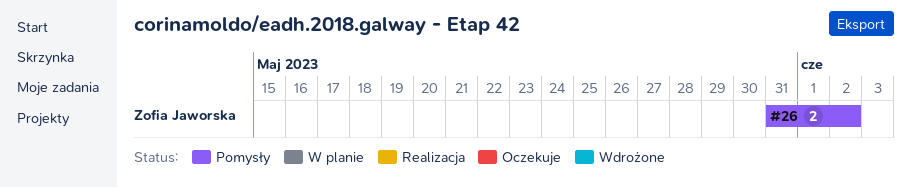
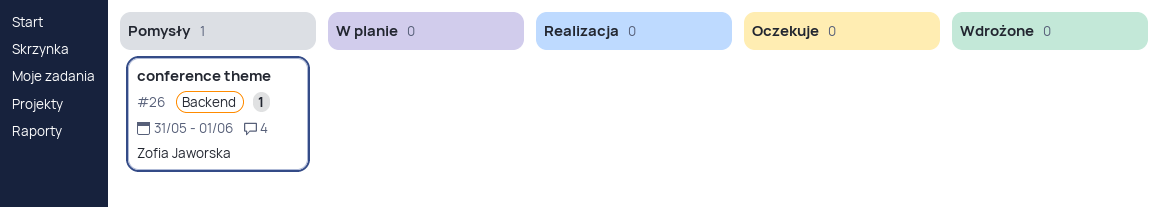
#26, estimate: 2 -> 1
#26, due: Jun 2 -> Jun 1

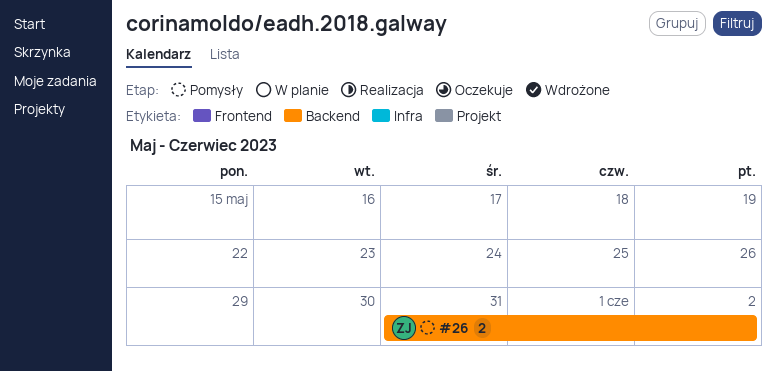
#26, estimate: 1 -> 2
#26, due: Jun 1 -> Jun 2

